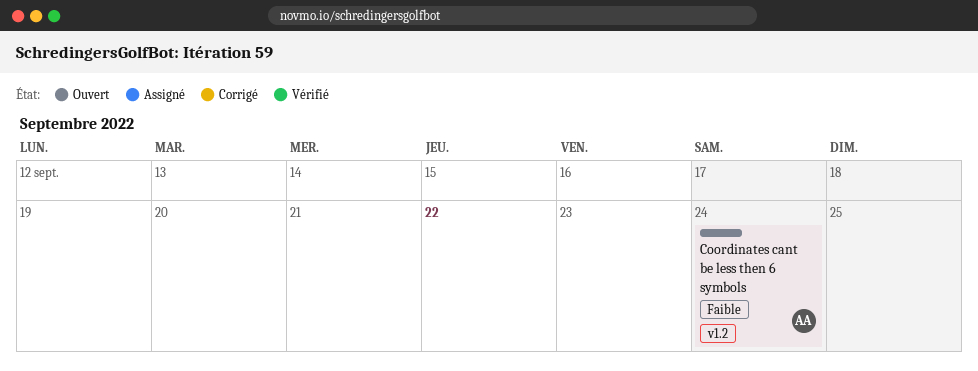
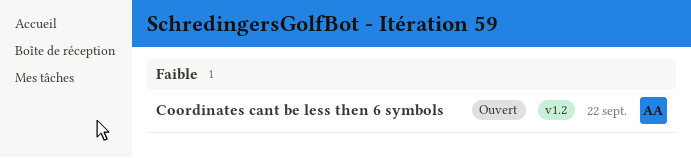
Coordinates cant be less then 6 symbols, due: Sep 24 -> Sep 22

